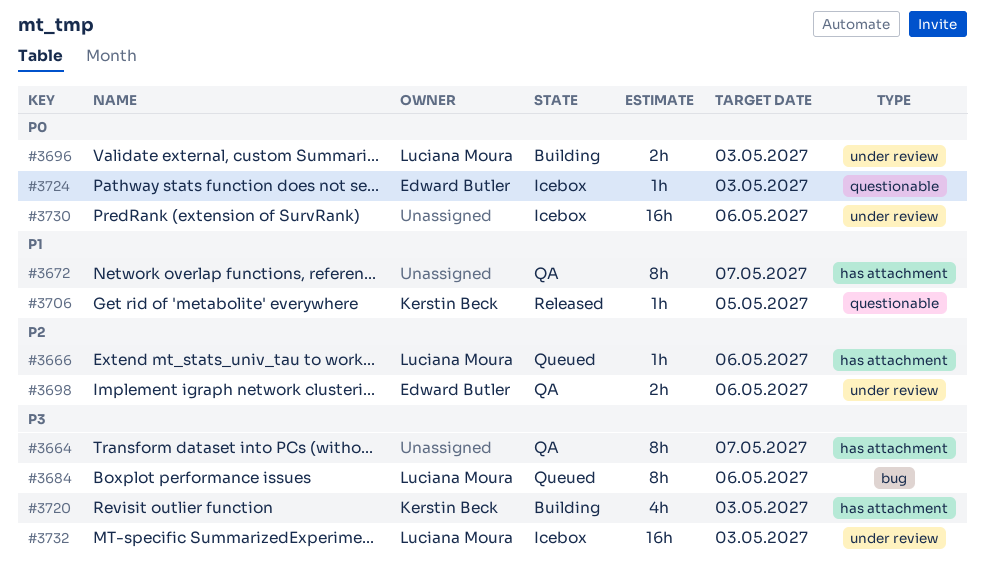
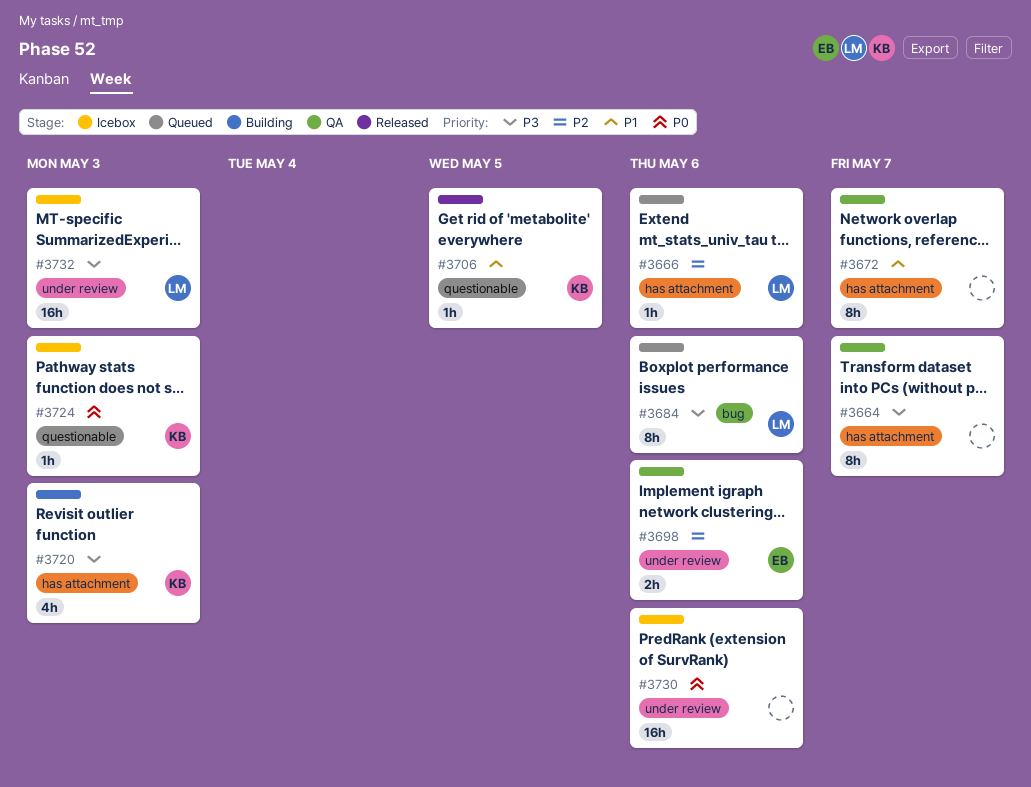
#3696: present -> none
#3724, owner: Edward Butler -> Kerstin Beck

